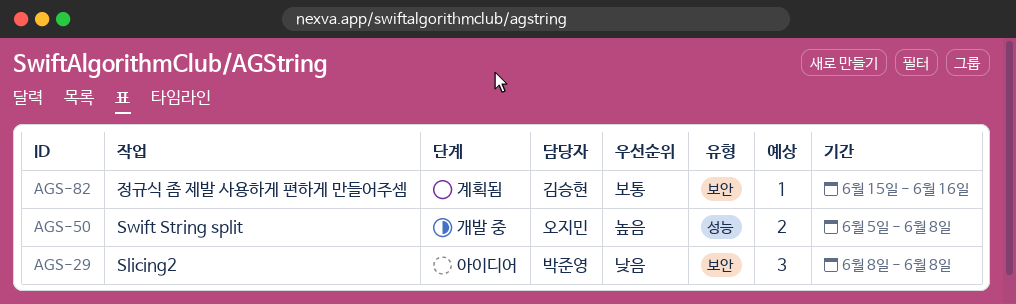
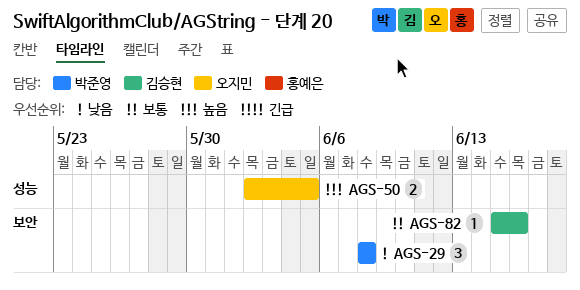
AGS-50, start: Jun 5 -> Jun 2
AGS-50, due: Jun 8 -> Jun 5

